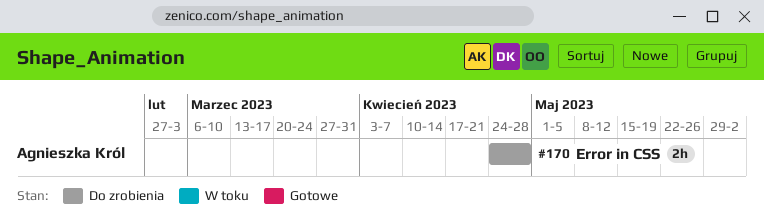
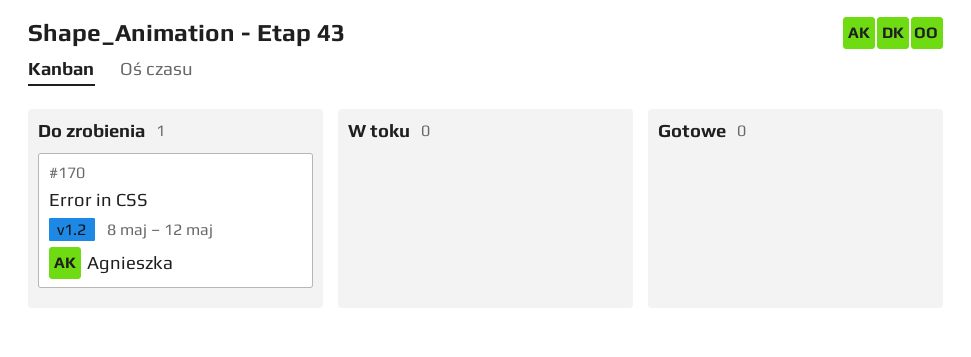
#170, start: Apr 24 -> May 8
#170, due: Apr 28 -> May 12

